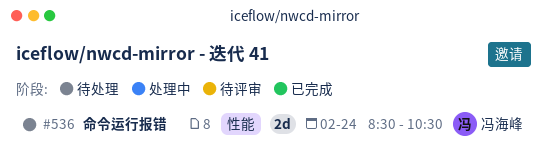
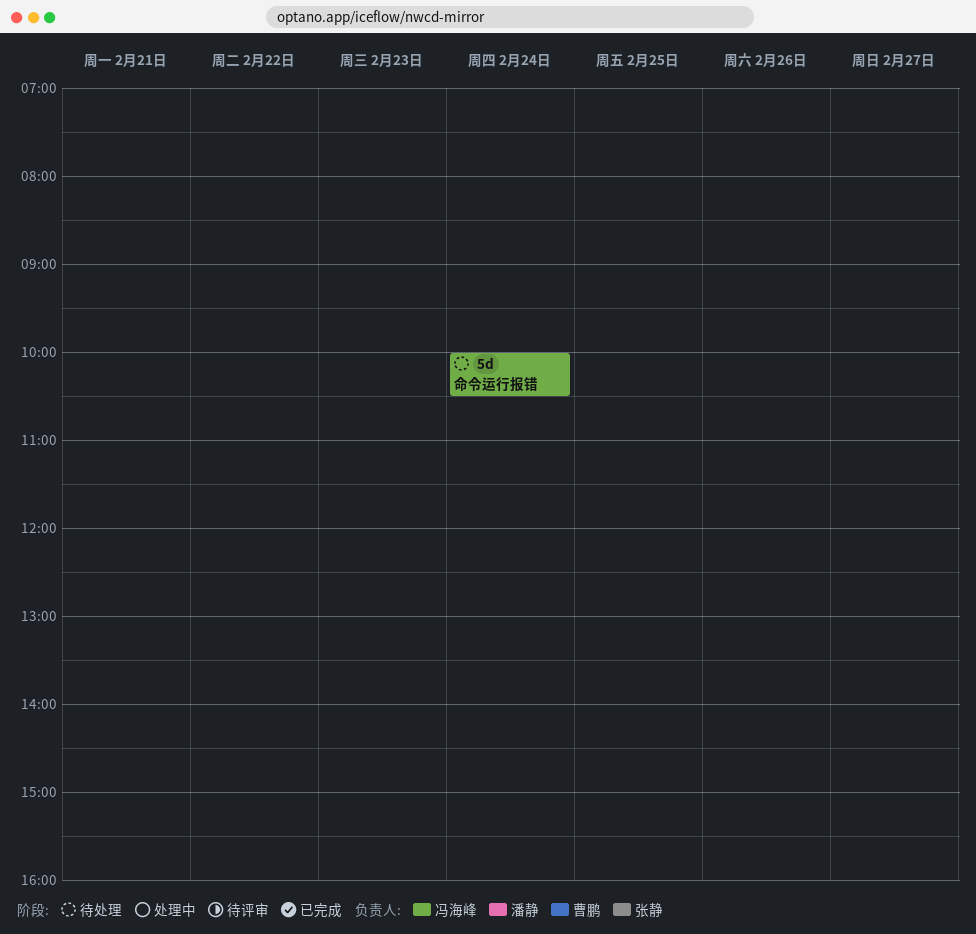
命令运行报错, estimate: 2d -> 5d
命令运行报错, begins: 08:30 -> 10:00

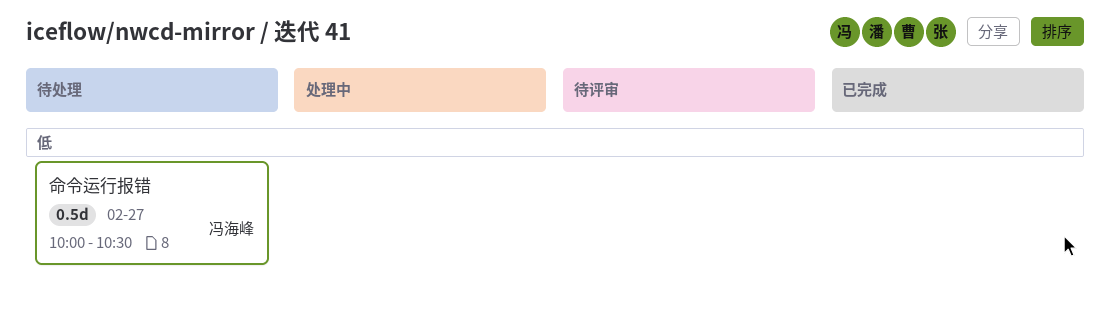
命令运行报错, estimate: 5d -> 0.5d
命令运行报错, day: Feb 24 -> Feb 27

